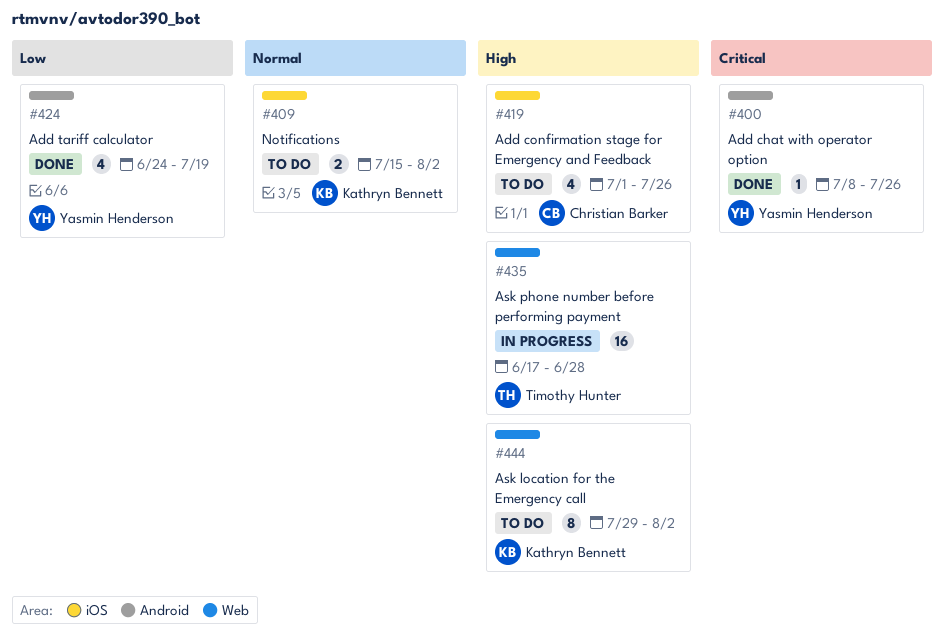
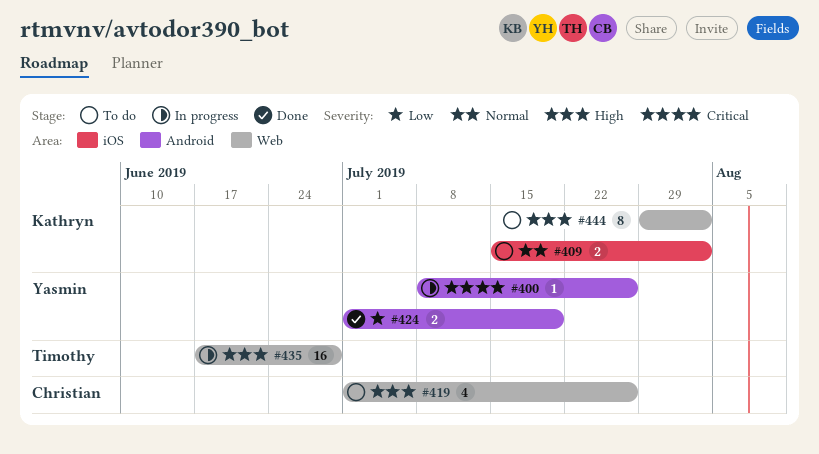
#400, status: Done -> In progress
#419, label: iOS -> Web
#424, estimate: 4 -> 2
#424, start: Jun 24 -> Jul 1

